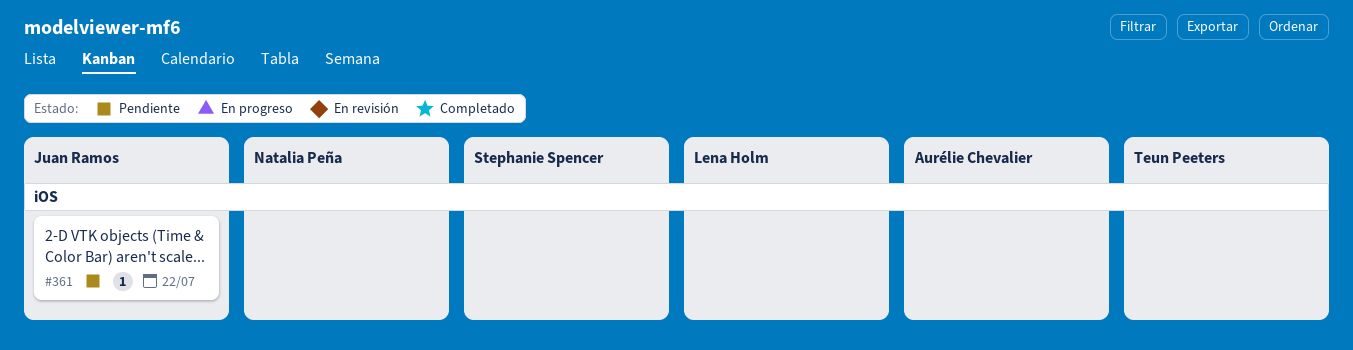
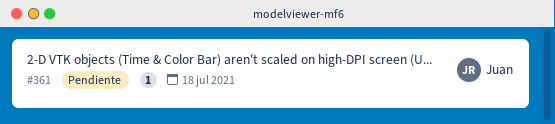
#361, due: Jul 22 -> Jul 18

